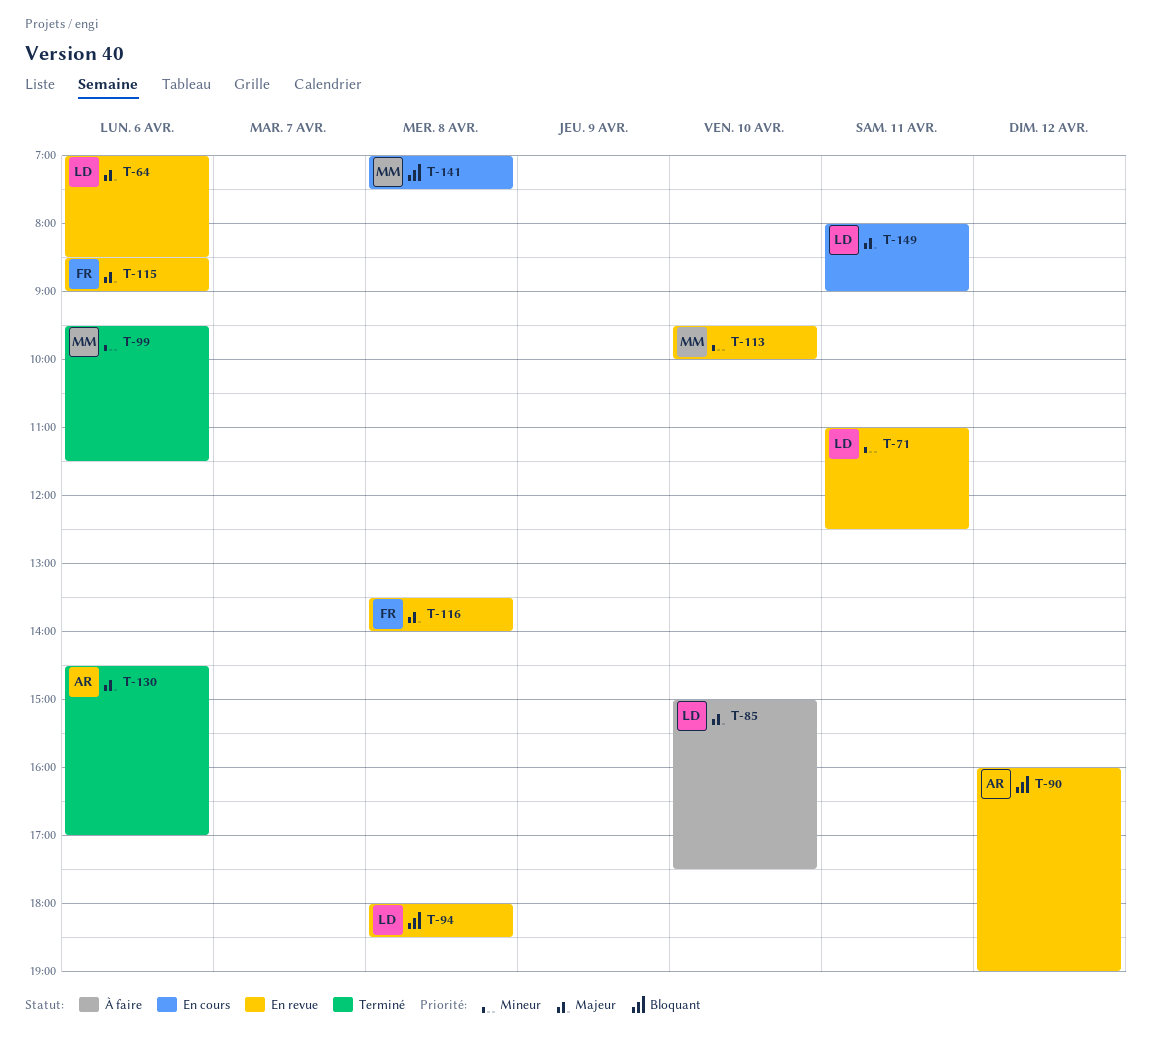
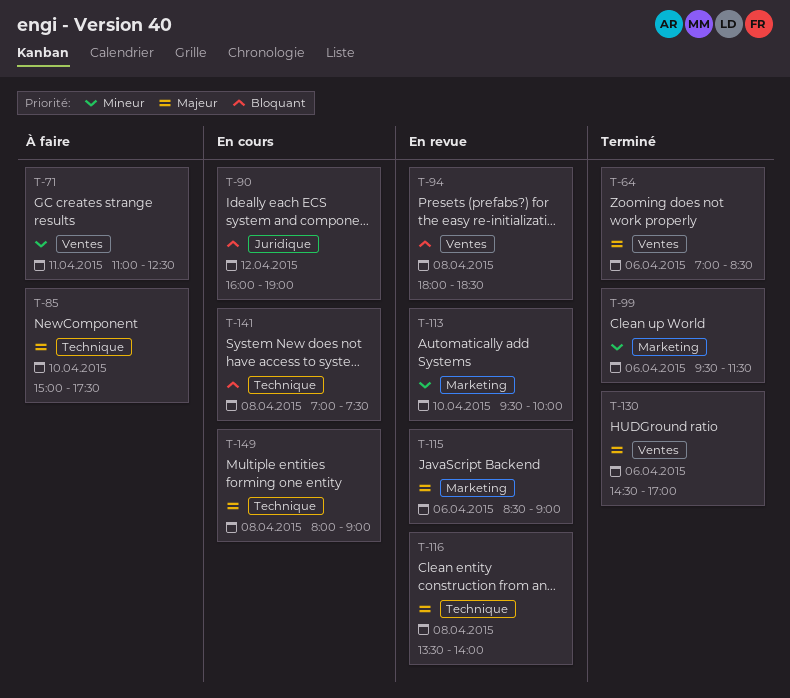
T-64, status: En revue -> Terminé
T-71, status: En revue -> À faire
T-90, status: En revue -> En cours
T-149, day: Apr 11 -> Apr 8

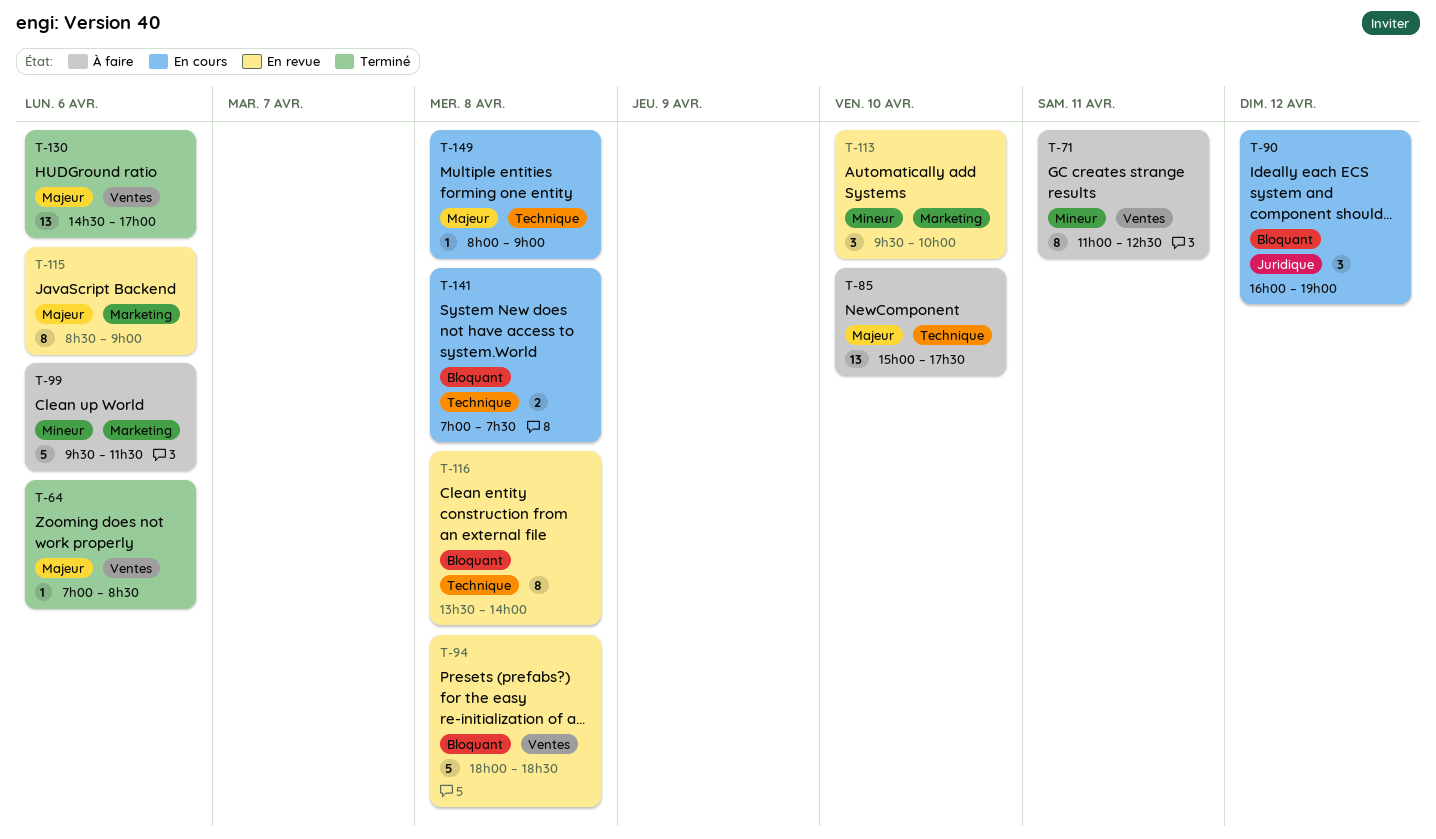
T-99, status: Terminé -> À faire
T-116, priority: Majeur -> Bloquant

